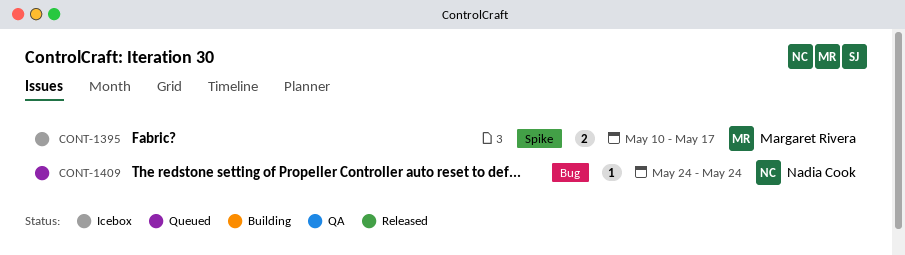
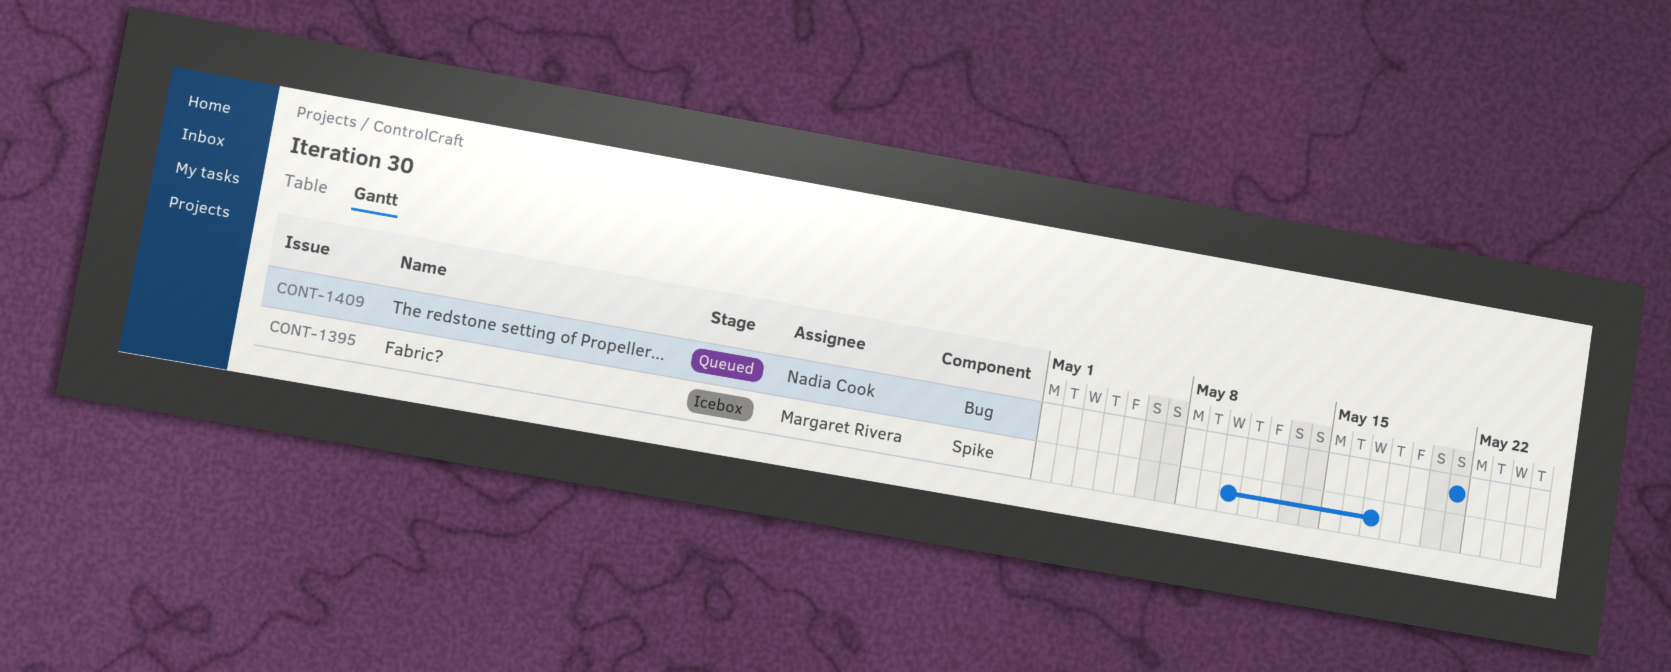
CONT-1409, start: May 24 -> May 21
CONT-1409, due: May 24 -> May 21

